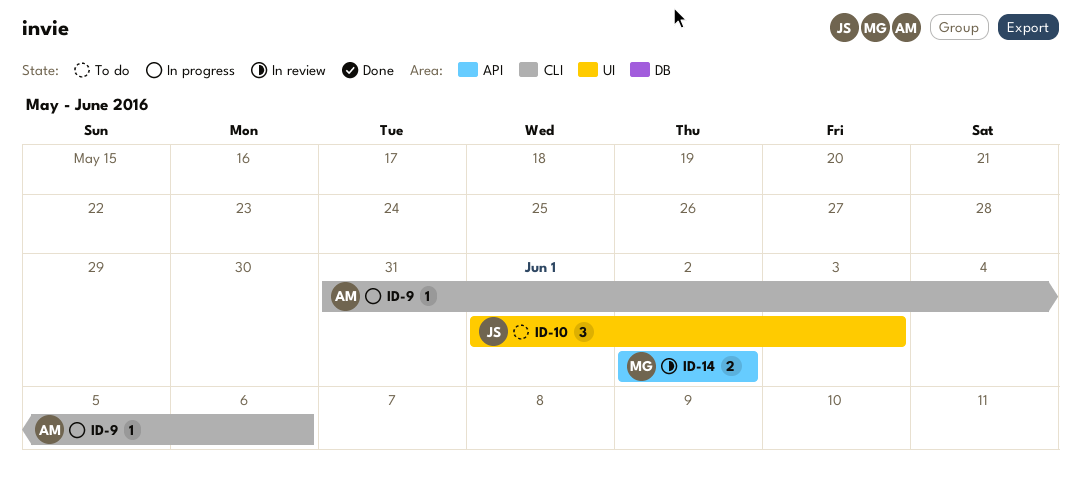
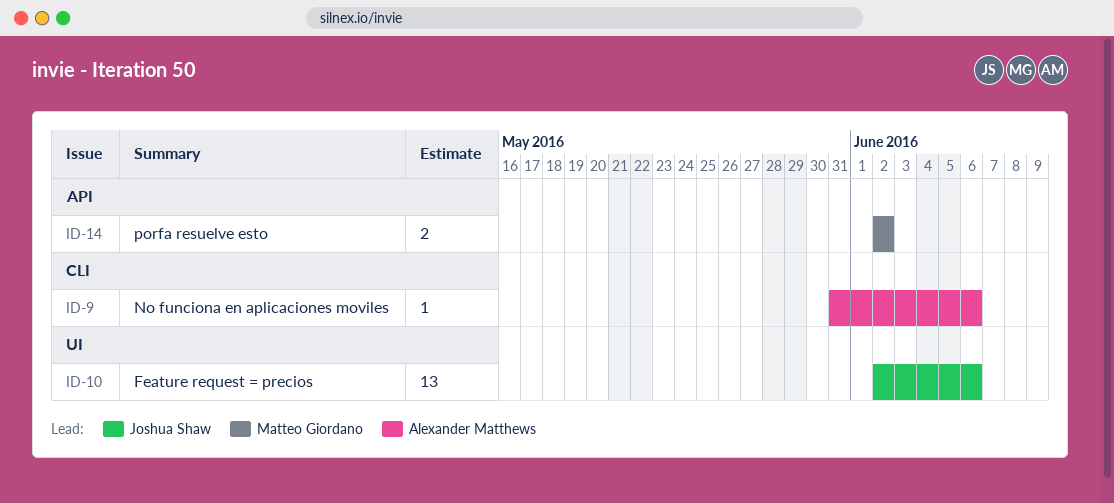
ID-10, estimate: 3 -> 13
ID-10, start: Jun 1 -> Jun 2
ID-10, due: Jun 3 -> Jun 6

